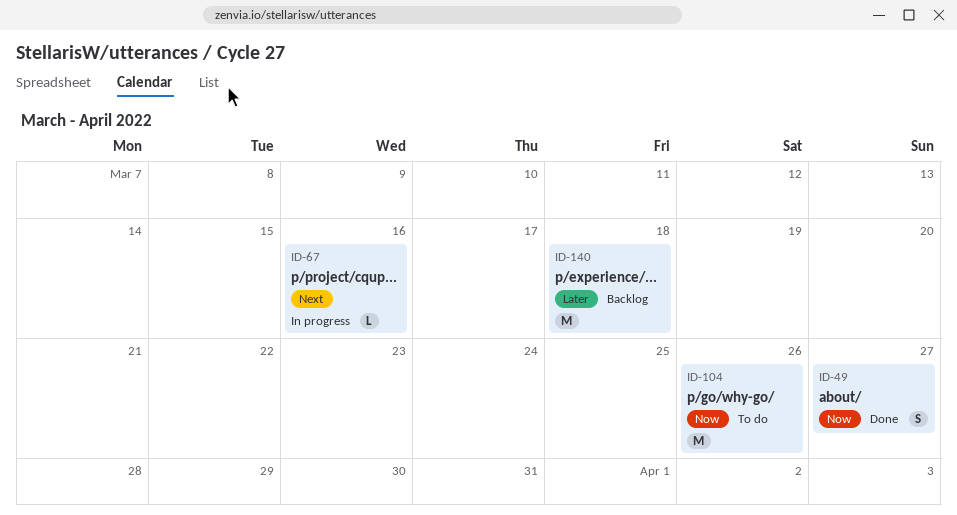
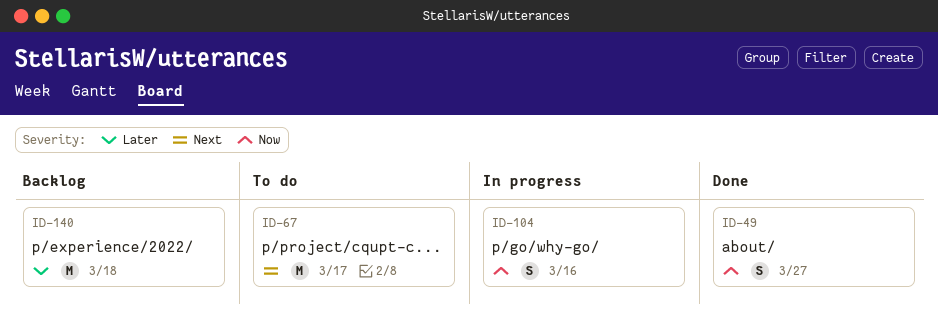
ID-67, status: In progress -> To do
ID-67, estimate: L -> M
ID-67, due: Mar 16 -> Mar 17
ID-104, status: To do -> In progress
ID-104, estimate: M -> S
ID-104, due: Mar 26 -> Mar 16

